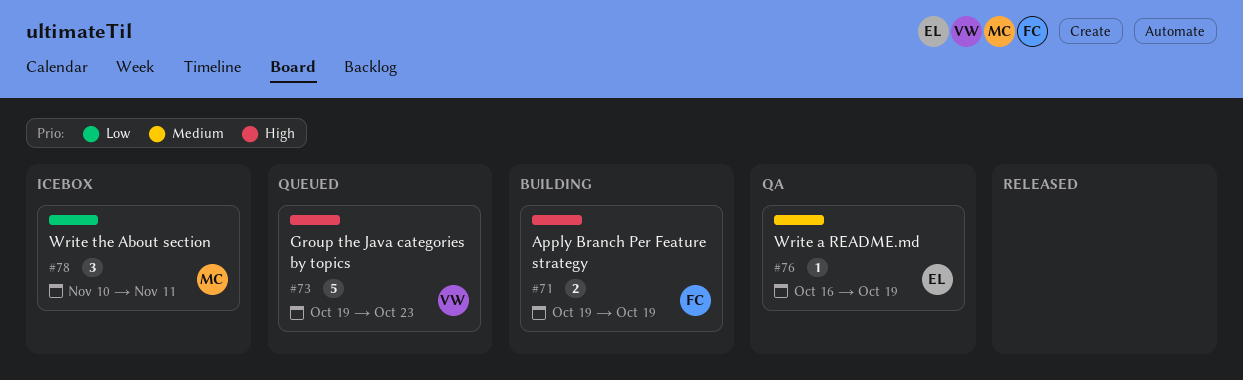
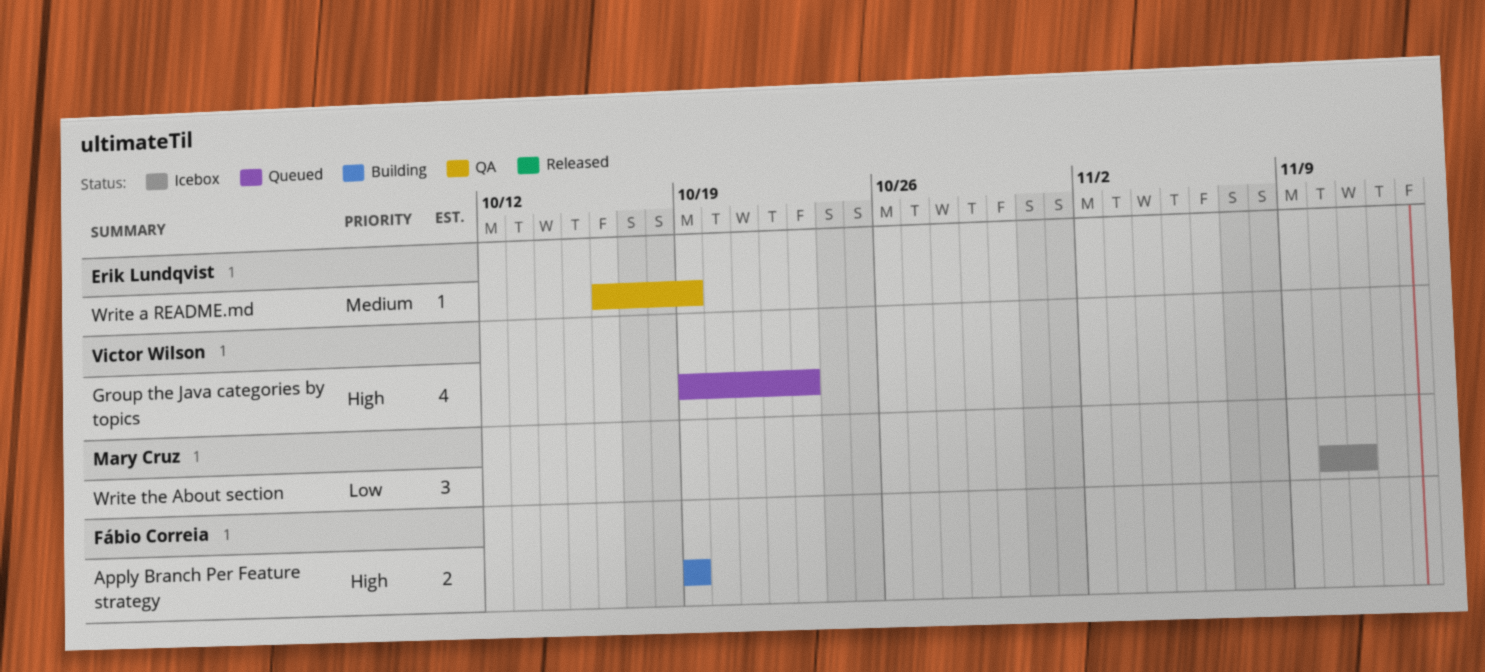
Group the Java categories by topics, estimate: 5 -> 4

